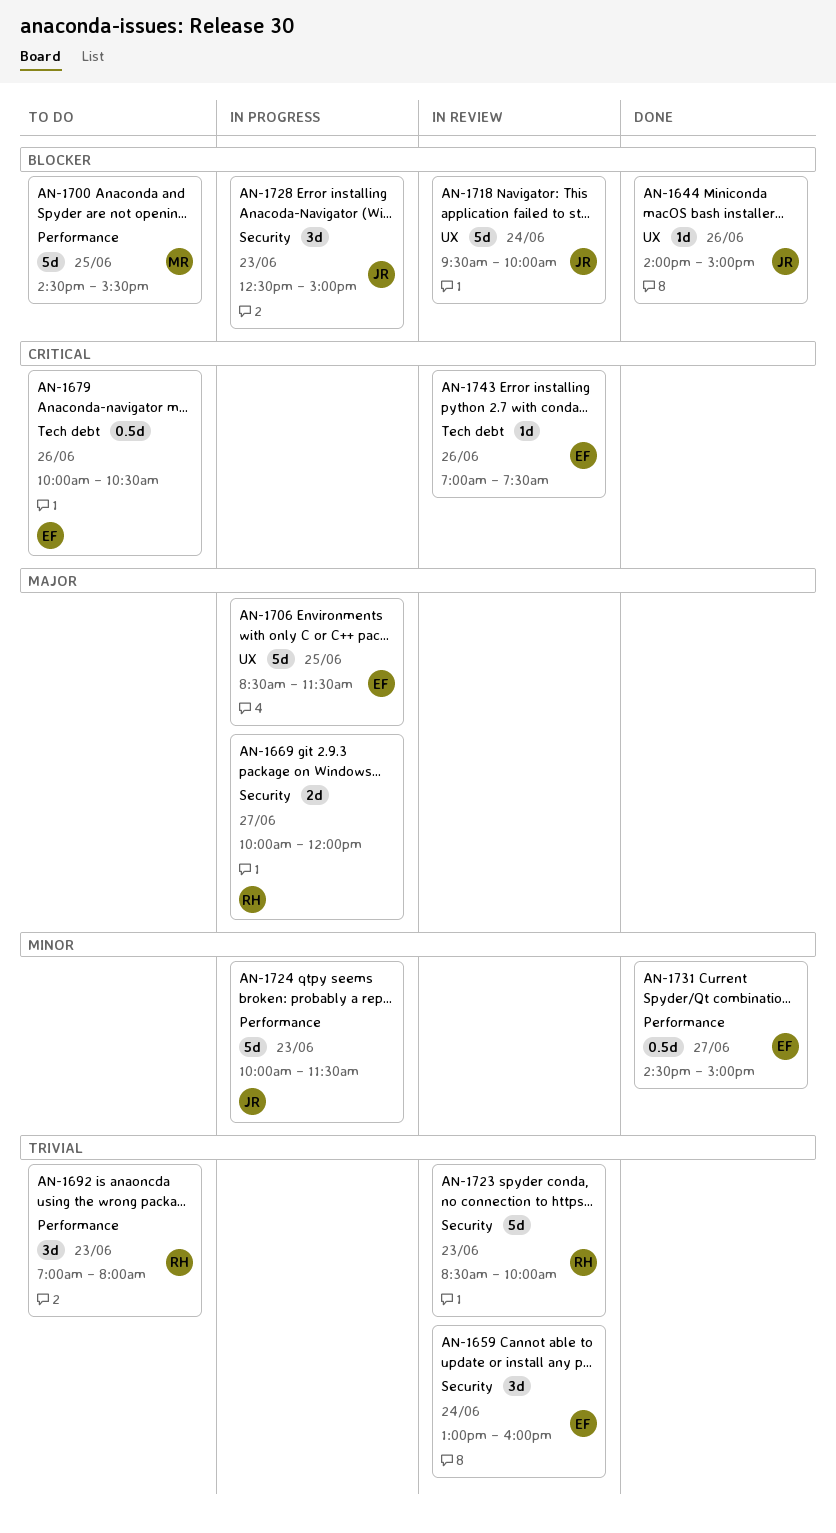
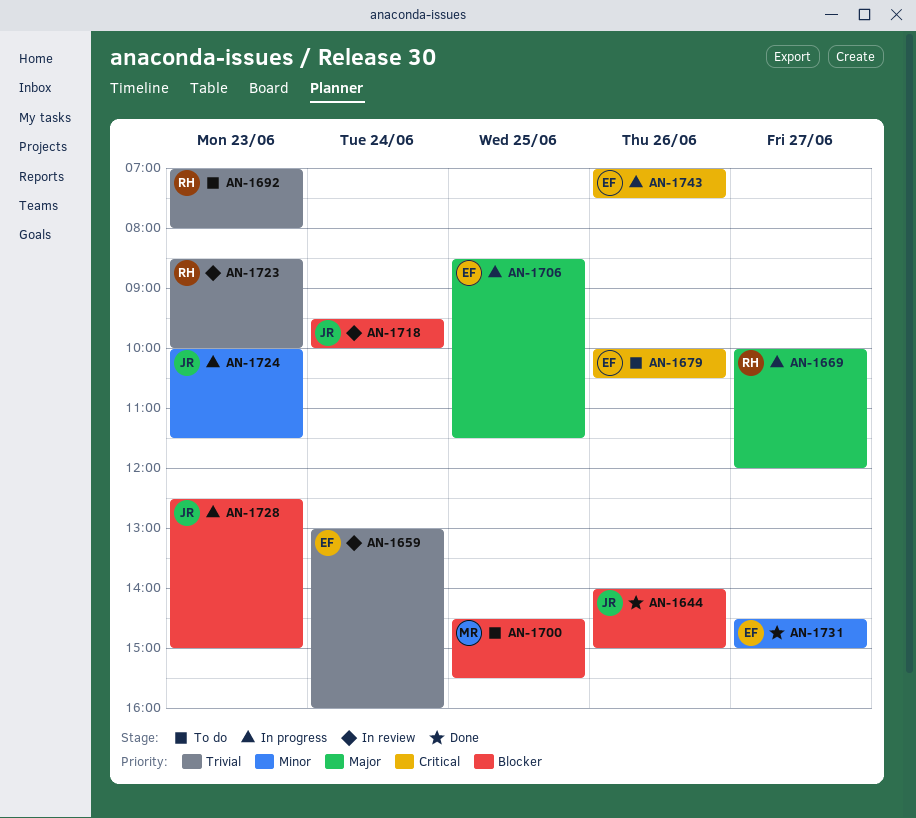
AN-1743, status: In review -> In progress

